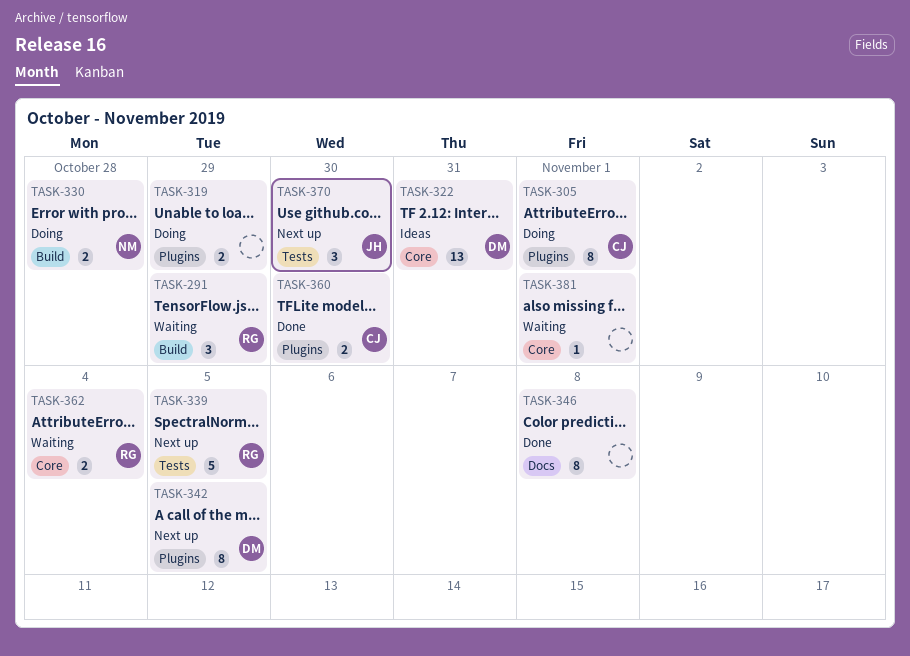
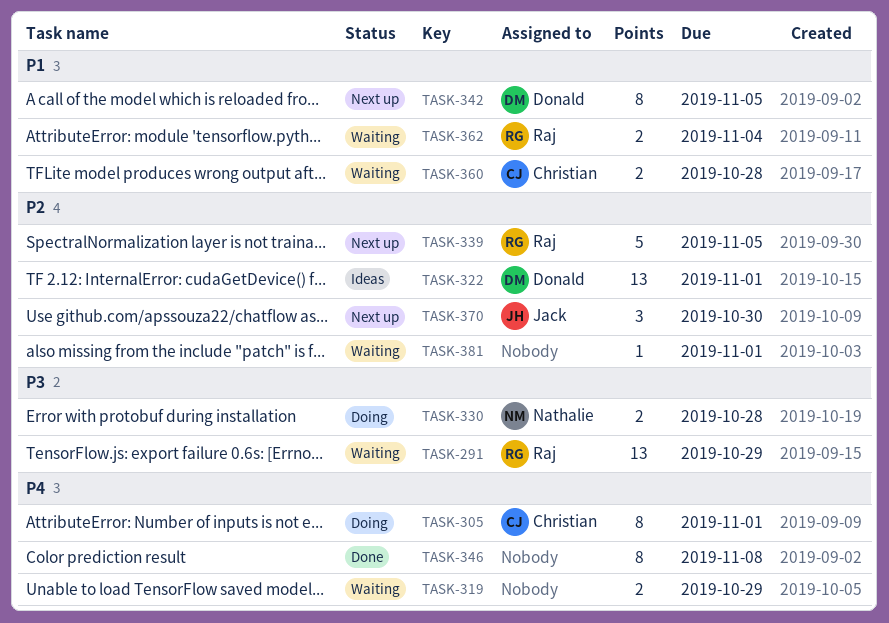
TASK-291, estimate: 3 -> 13
TASK-319, status: Doing -> Waiting
TASK-322, due: Oct 31 -> Nov 1
TASK-360, status: Done -> Waiting
TASK-360, due: Oct 30 -> Oct 28

